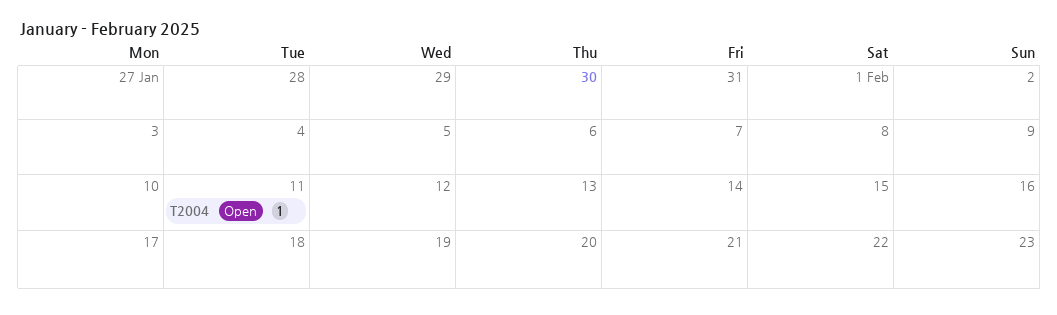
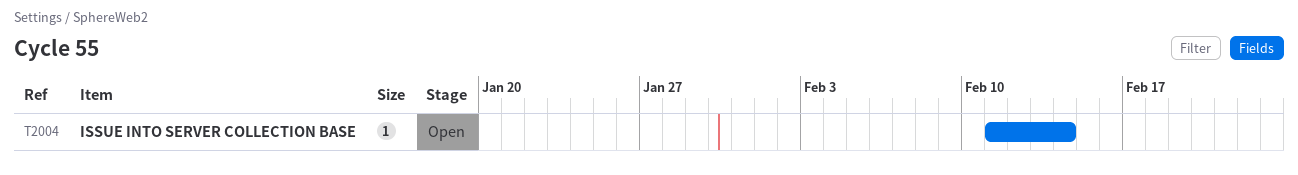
T2004, due: Feb 11 -> Feb 14

